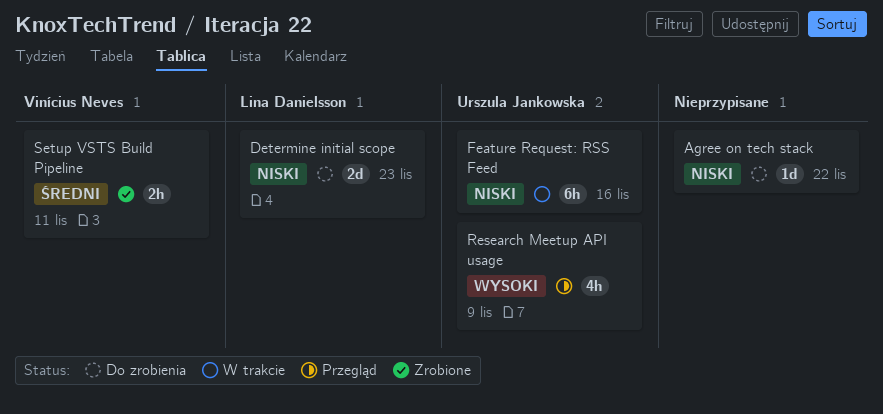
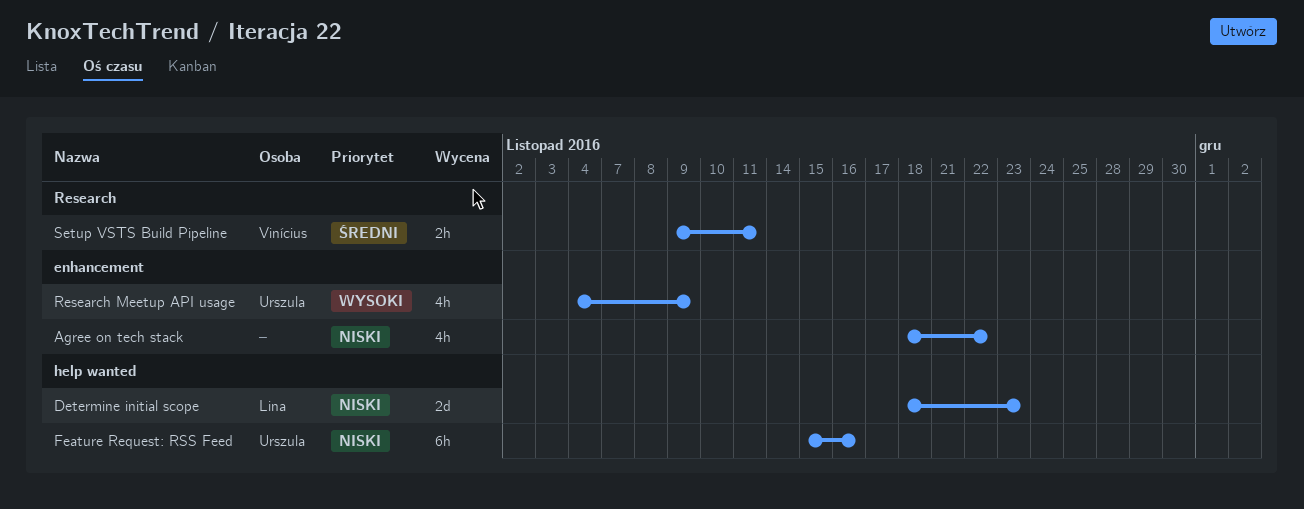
Agree on tech stack, estimate: 1d -> 4h

